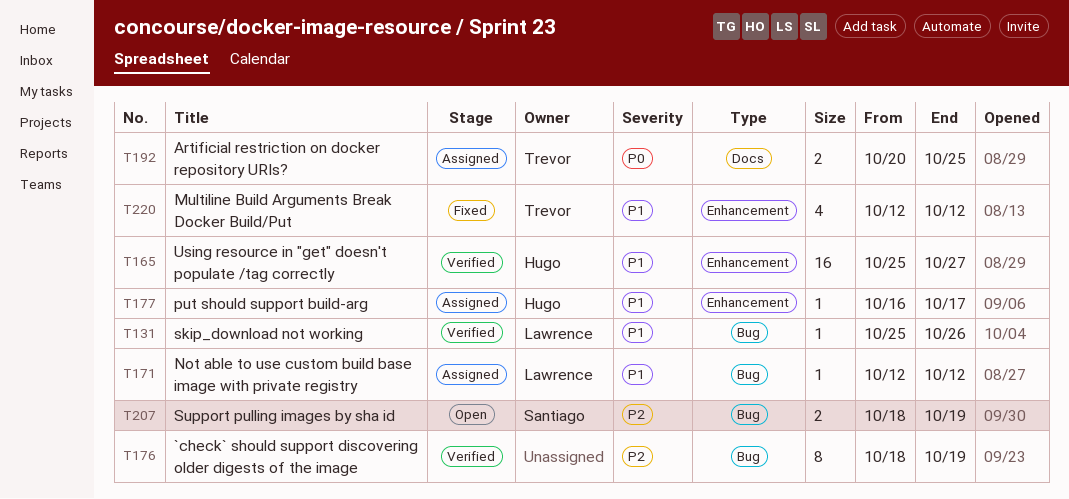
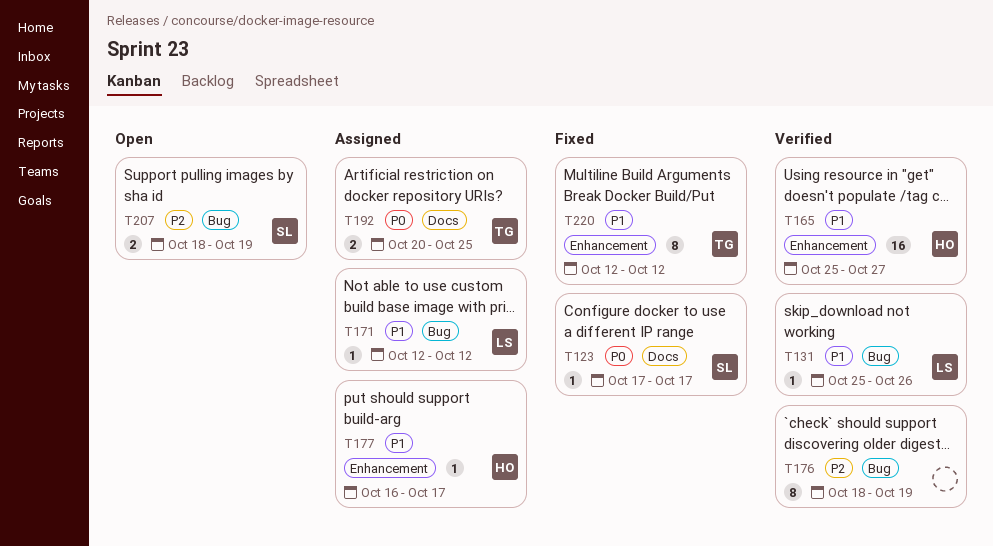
T123: none -> present
T220, estimate: 4 -> 8

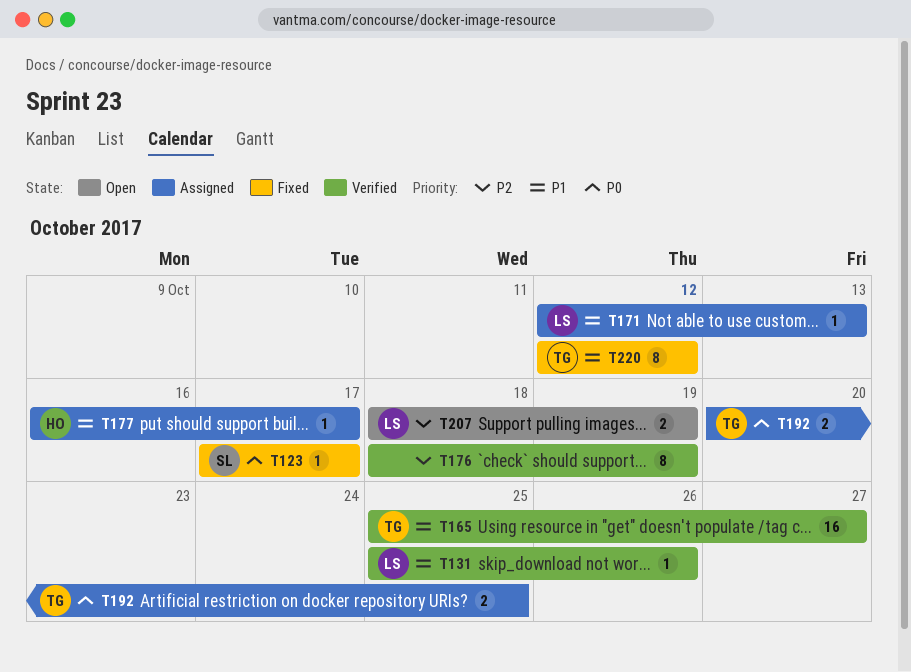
T165, owner: HO -> TG
T171, due: Oct 12 -> Oct 13
T207, owner: SL -> LS

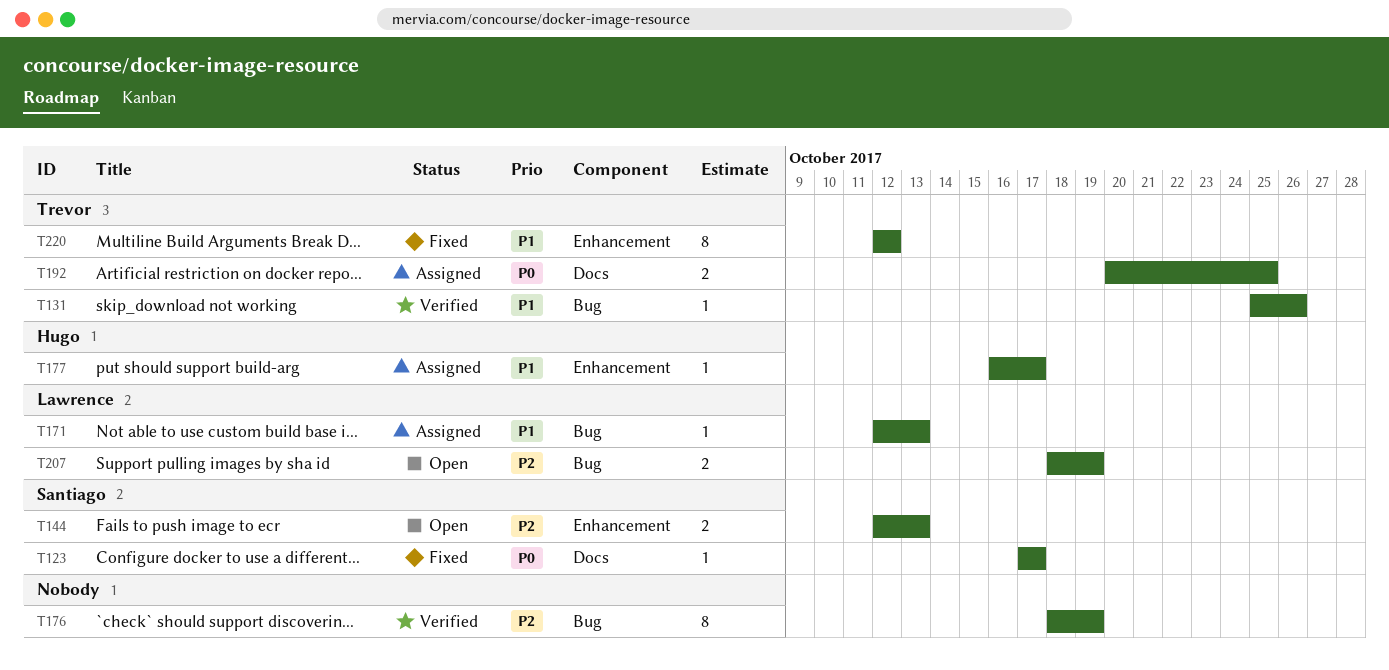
T131, owner: Lawrence -> Trevor
T144: none -> present
T165: present -> none

